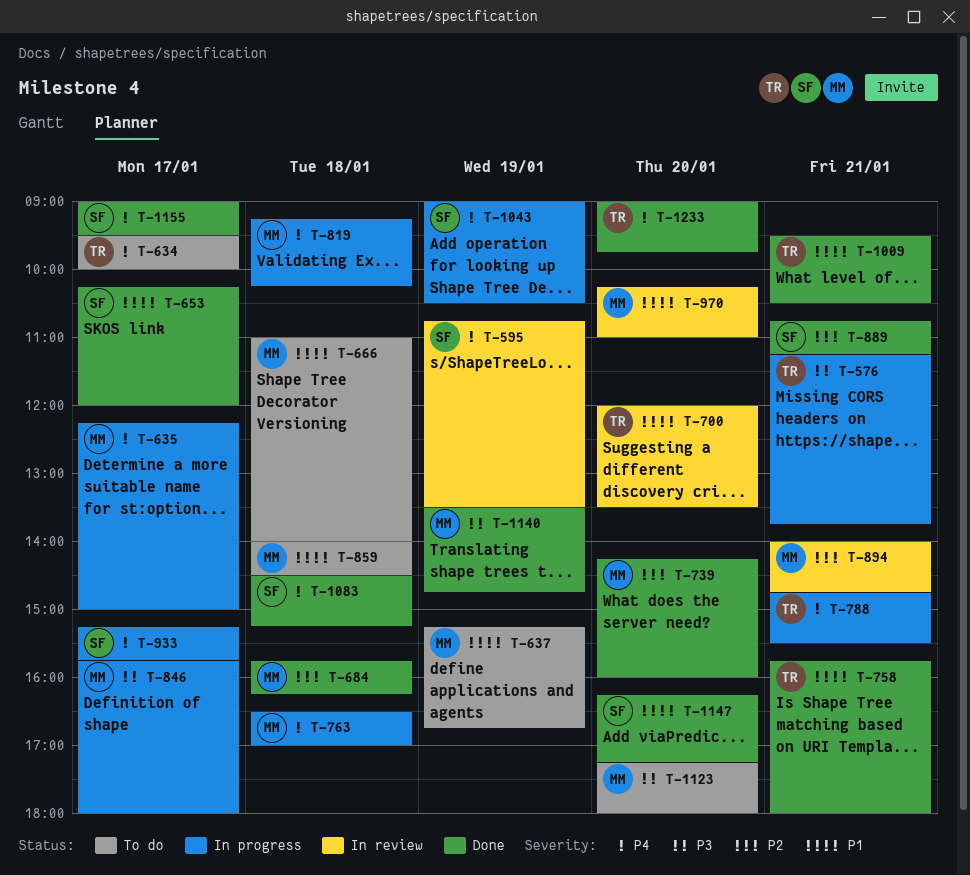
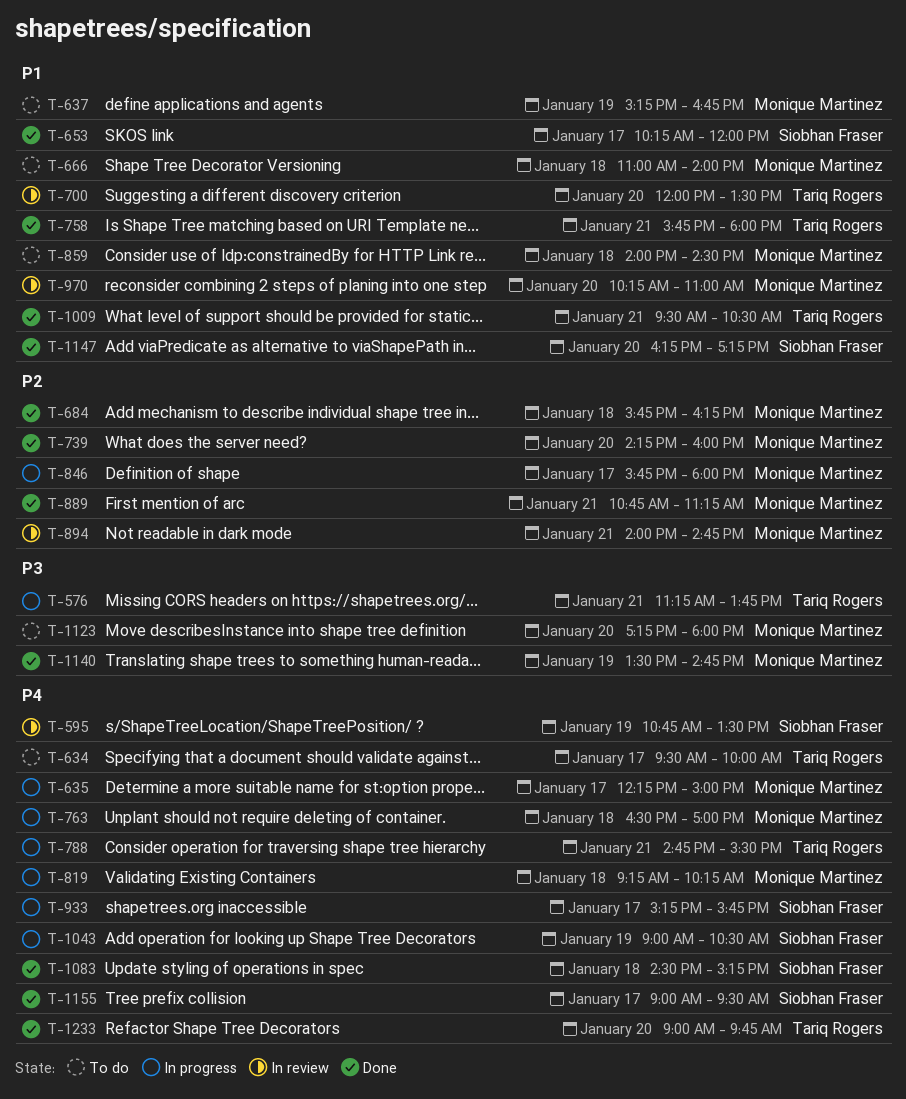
T-846, priority: P3 -> P2
T-889, owner: Siobhan Fraser -> Monique Martinez

